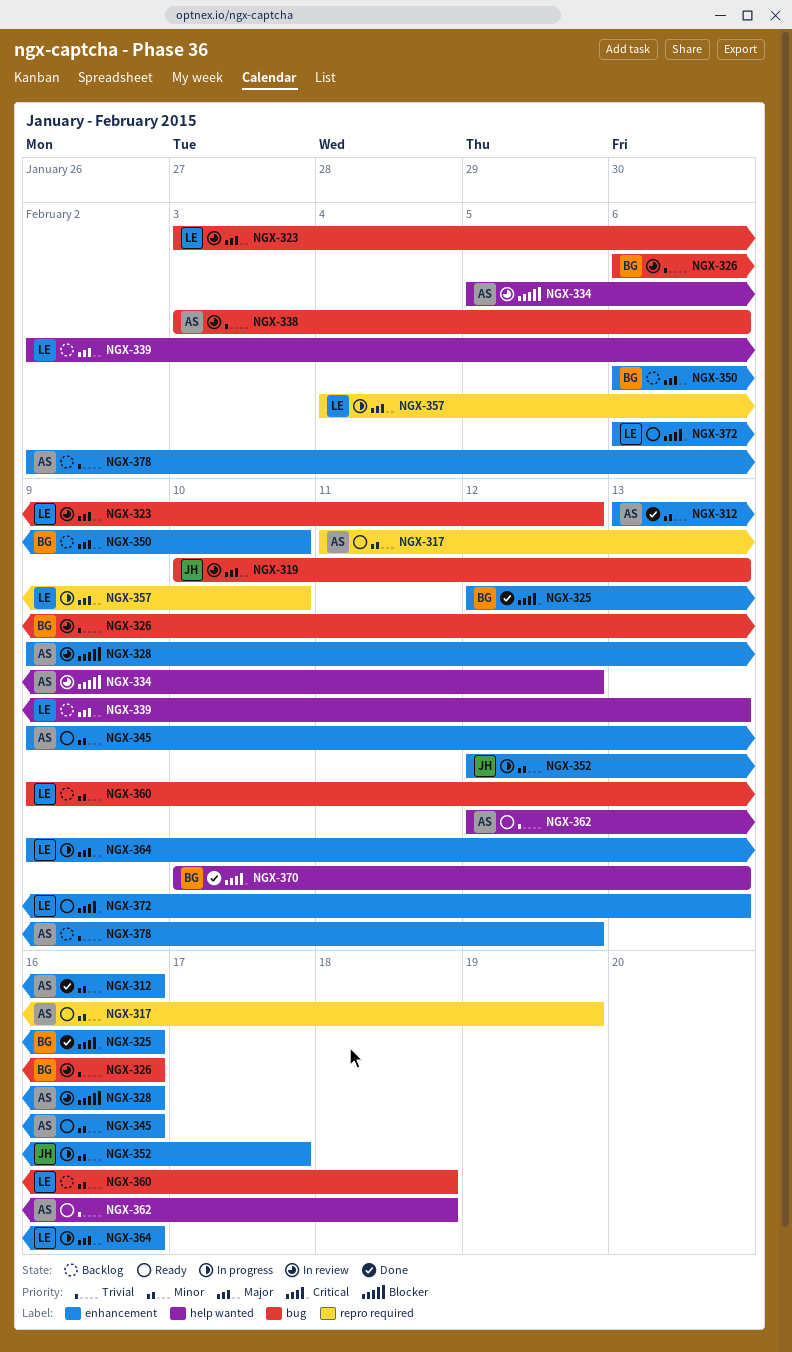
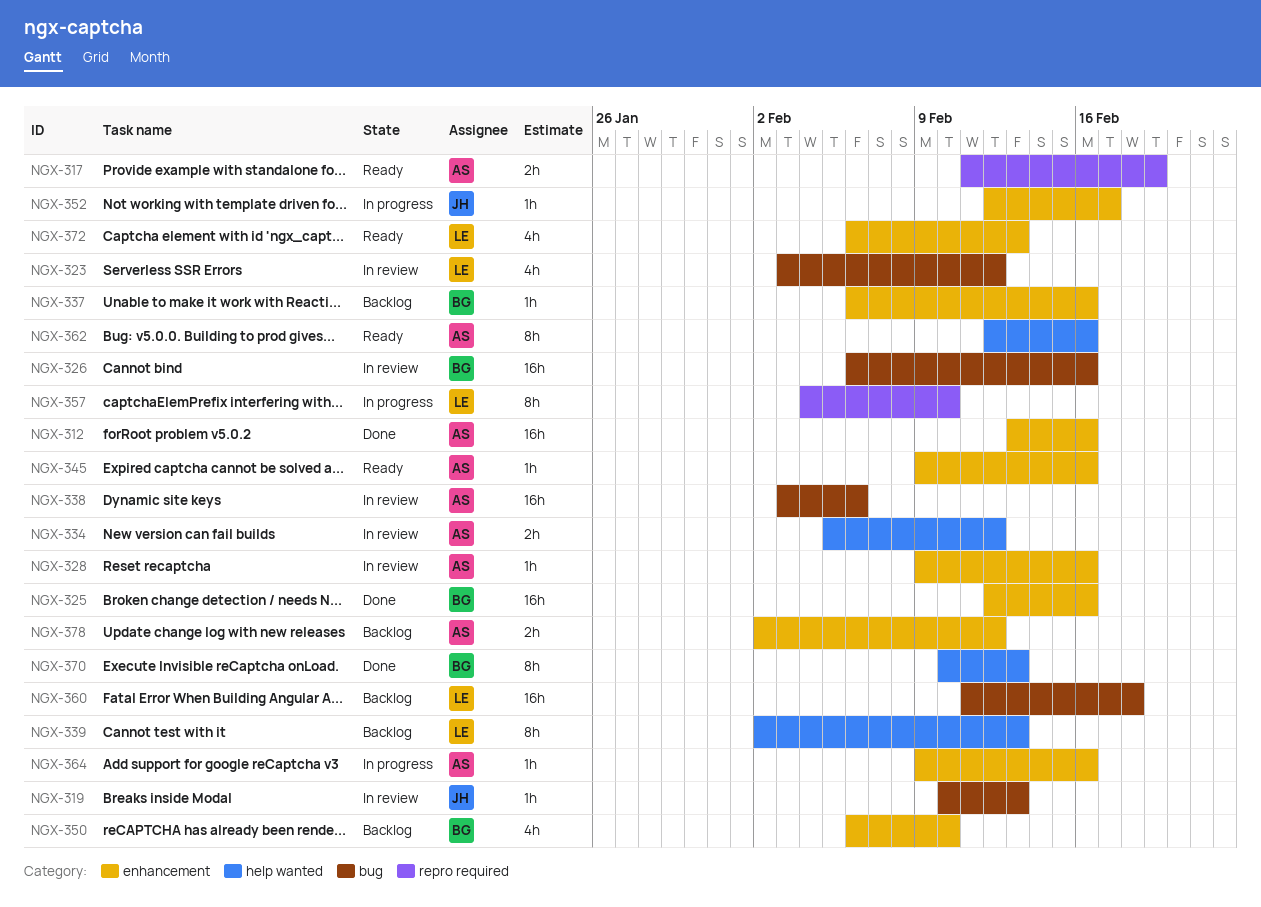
NGX-337: none -> present
NGX-360, start: Feb 9 -> Feb 11
NGX-362, due: Feb 18 -> Feb 16
NGX-364, owner: LE -> AS

